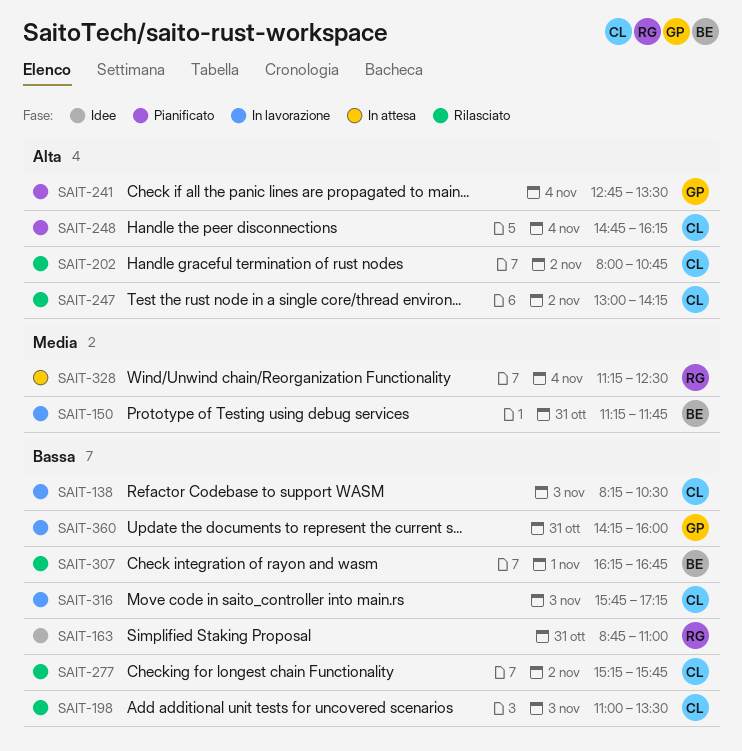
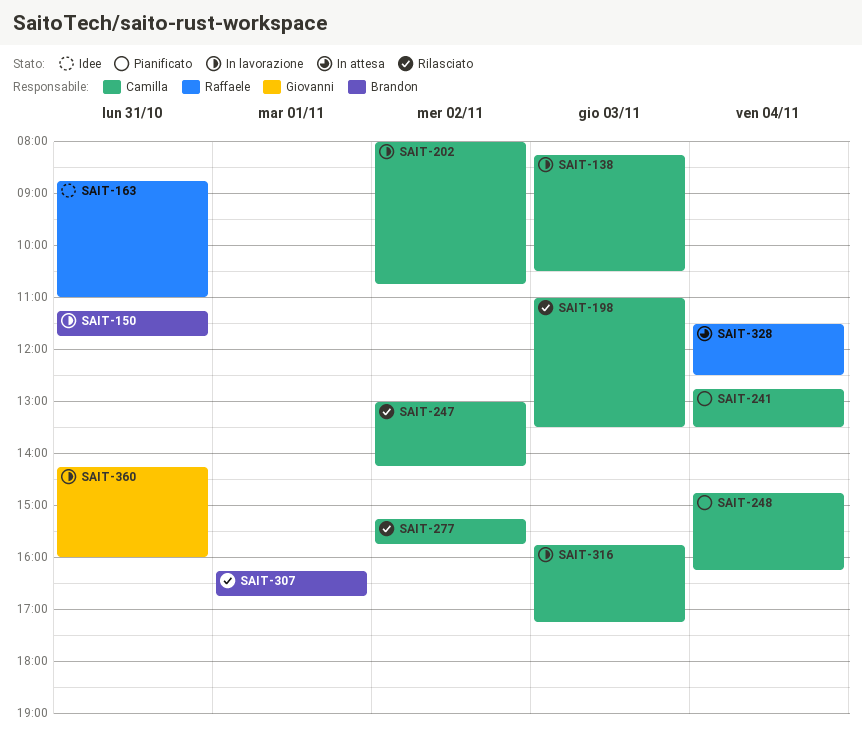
SAIT-202, status: Rilasciato -> In lavorazione
SAIT-241, owner: Giovanni -> Camilla
SAIT-328, begins: 11:15 -> 11:30

